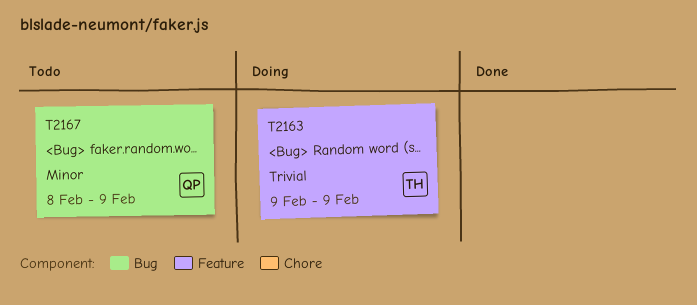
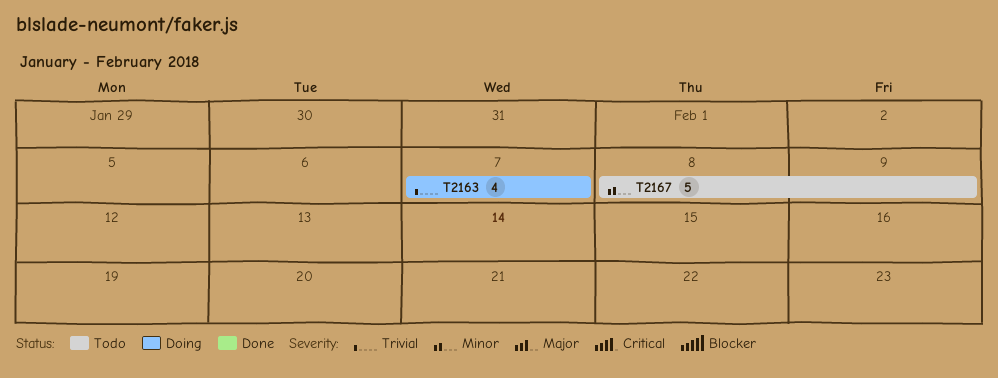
T2163, start: Feb 9 -> Feb 7
T2163, due: Feb 9 -> Feb 7

